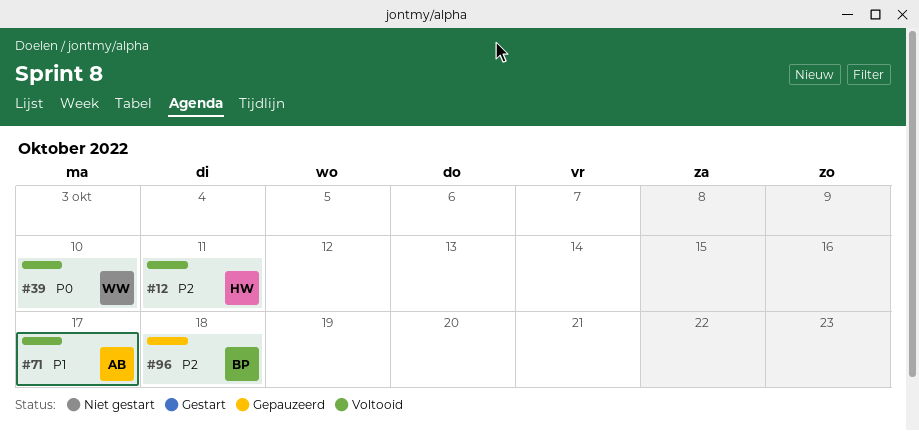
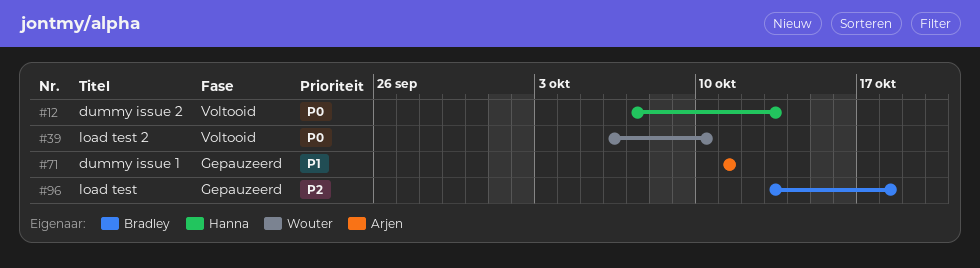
#12, priority: P2 -> P0
#12, due: Oct 11 -> Oct 13
#71, status: Voltooid -> Gepauzeerd
#71, due: Oct 17 -> Oct 11

